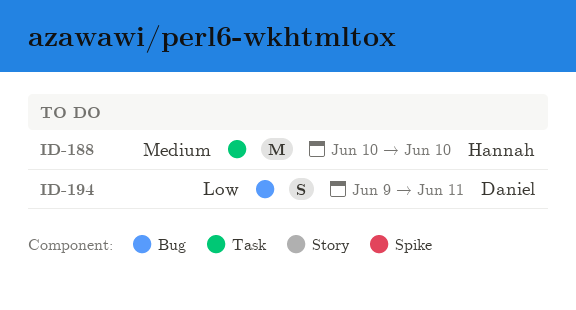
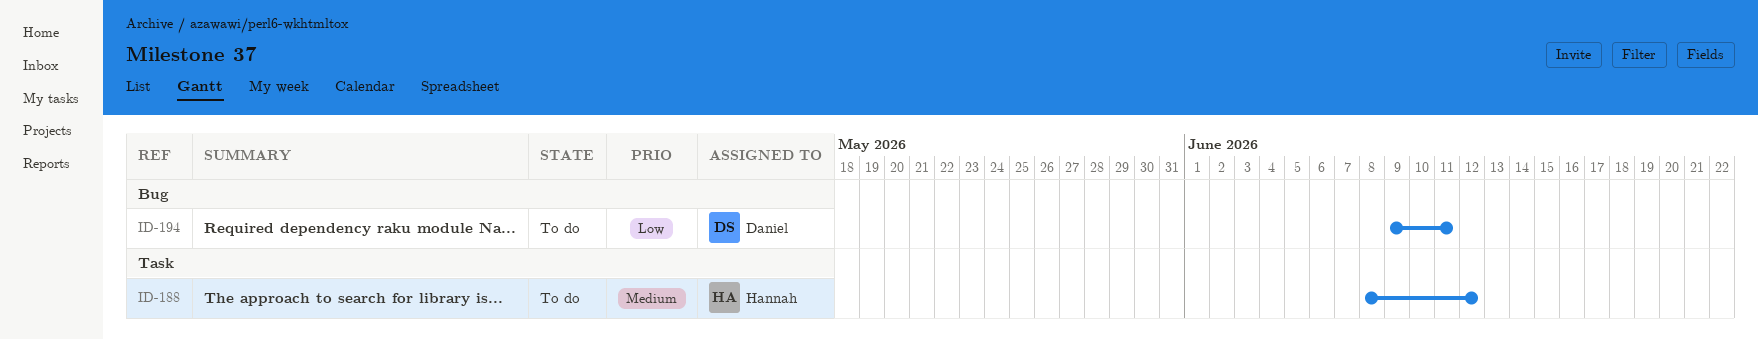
ID-188, start: Jun 10 -> Jun 8
ID-188, due: Jun 10 -> Jun 12

